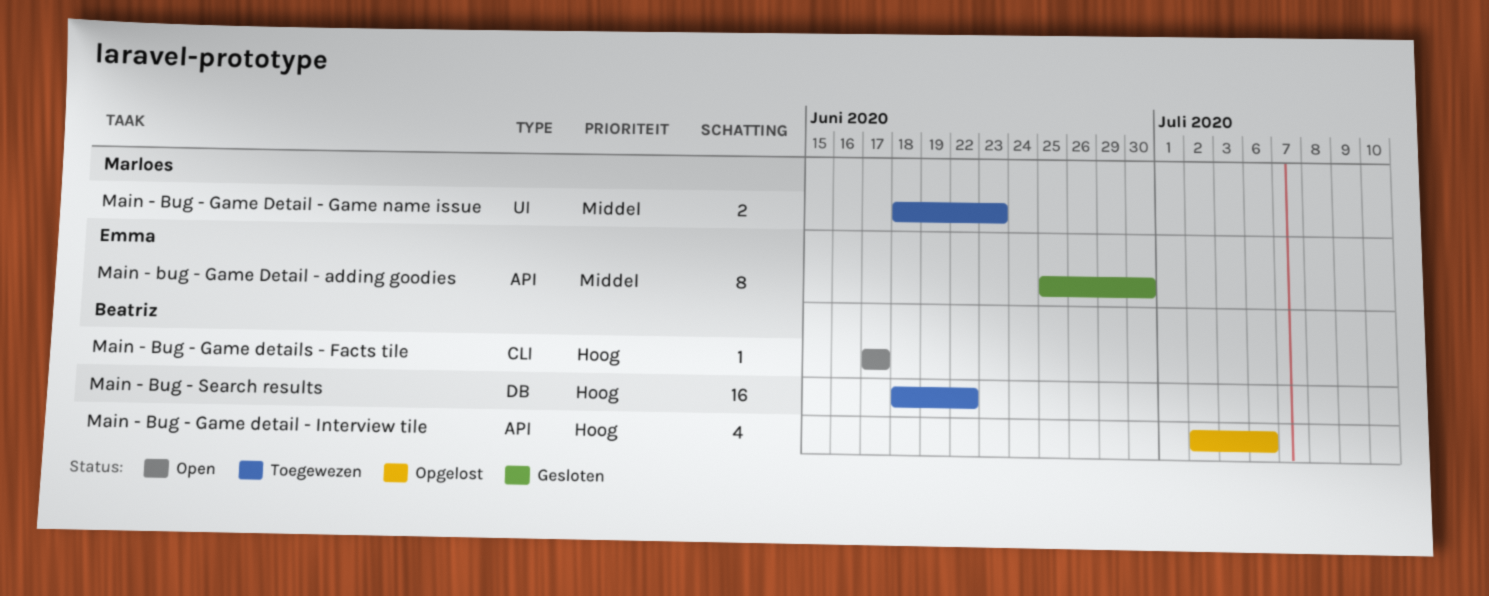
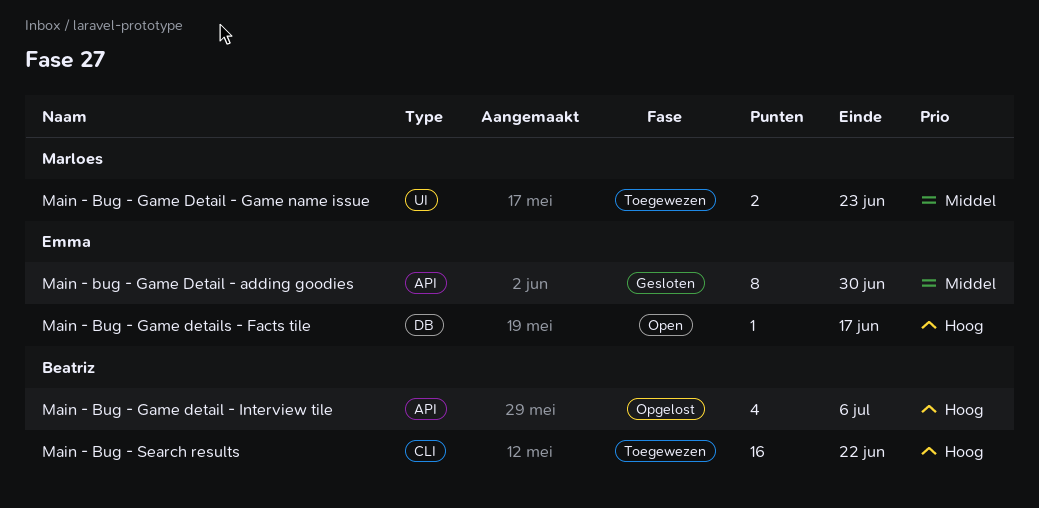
Main - Bug - Game details - Facts tile, owner: Beatriz -> Emma
Main - Bug - Game details - Facts tile, label: CLI -> DB
Main - Bug - Search results, label: DB -> CLI

